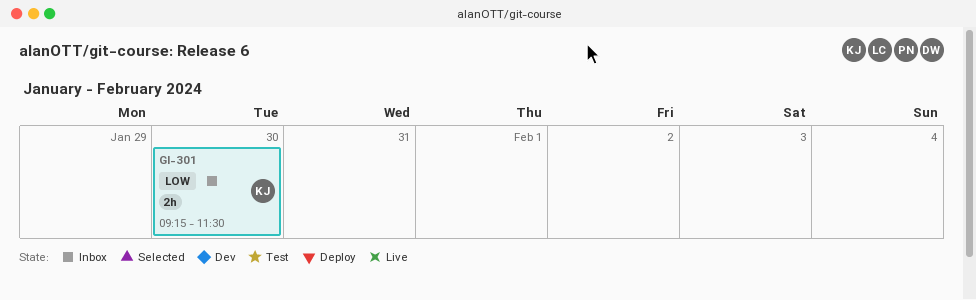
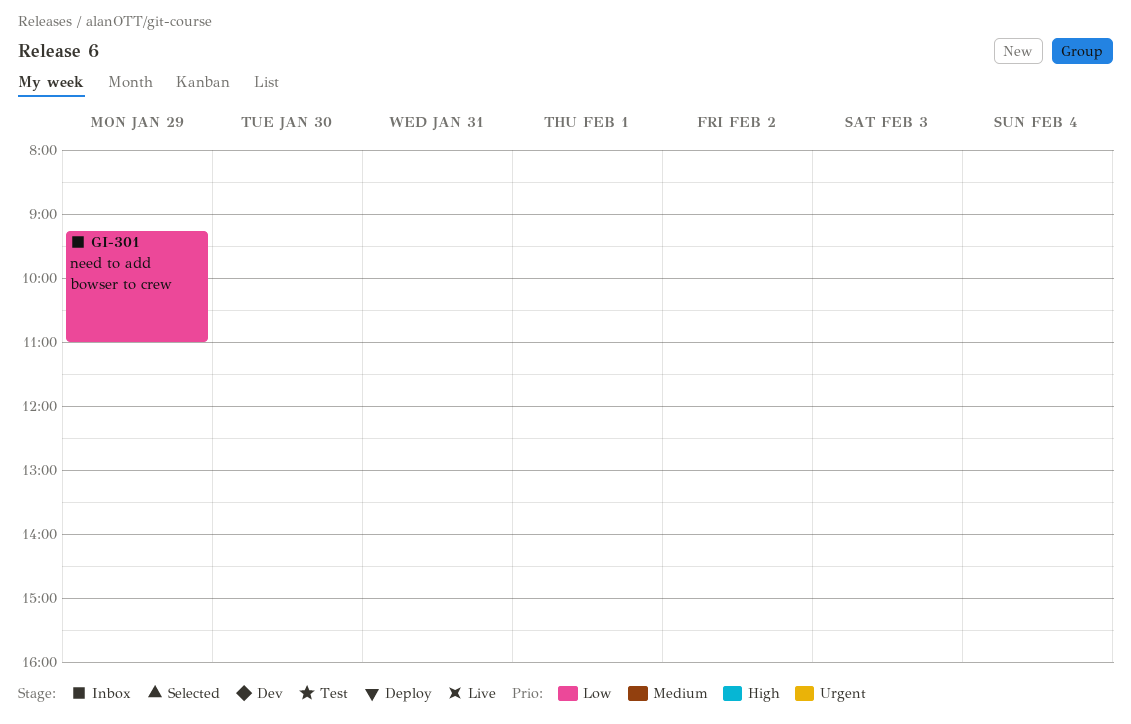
GI-301, day: Jan 30 -> Jan 29
GI-301, ends: 11:30 -> 11:00

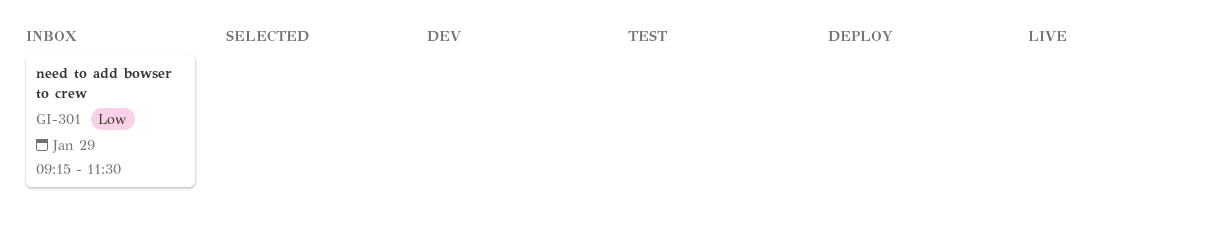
GI-301, ends: 11:00 -> 11:30

